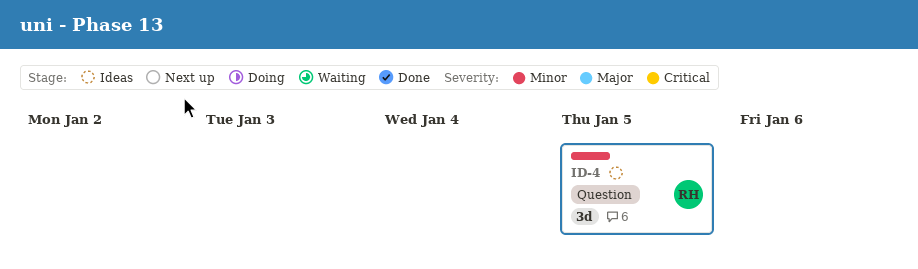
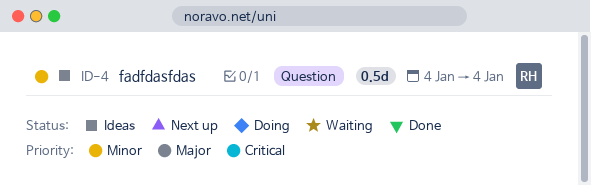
ID-4, estimate: 3d -> 0.5d
ID-4, due: Jan 5 -> Jan 4

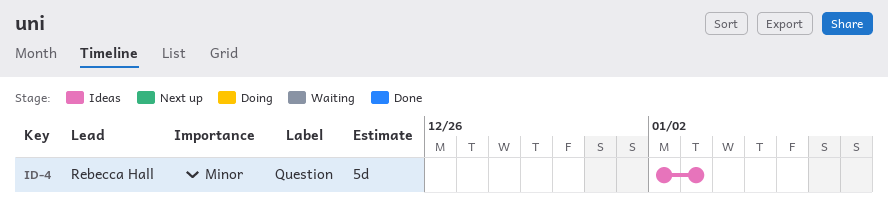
ID-4, estimate: 0.5d -> 5d
ID-4, start: Jan 4 -> Jan 2
ID-4, due: Jan 4 -> Jan 3

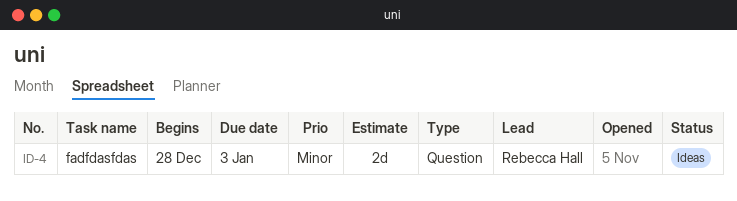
ID-4, estimate: 5d -> 2d
ID-4, start: Jan 2 -> Dec 28

